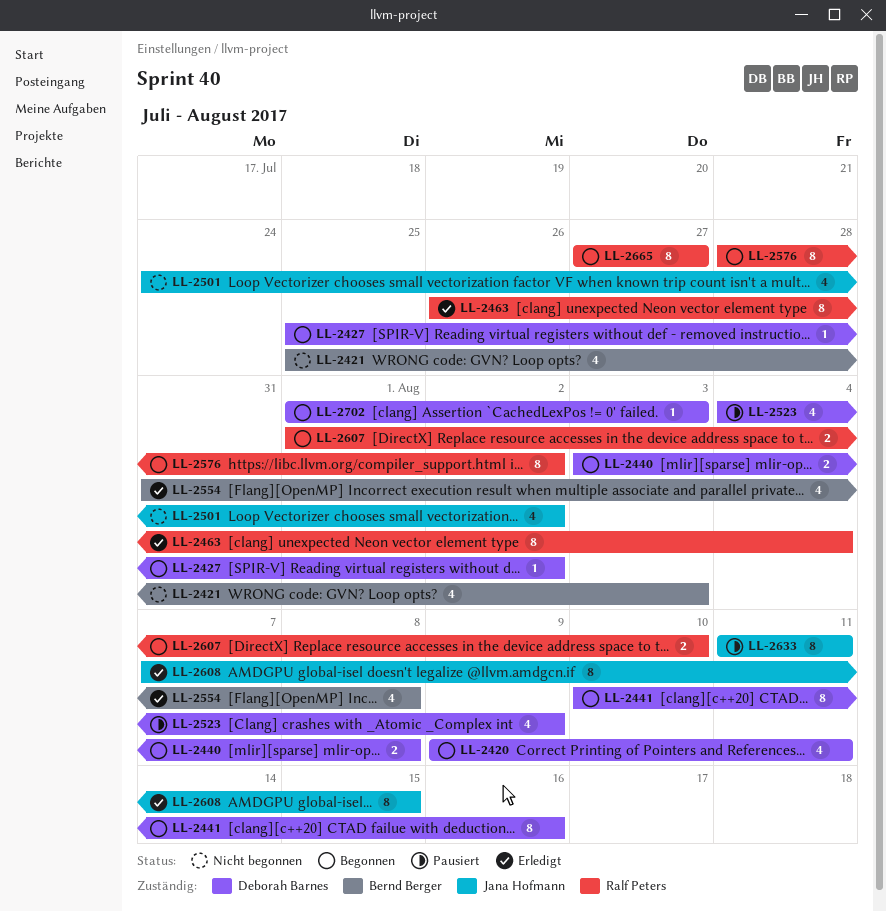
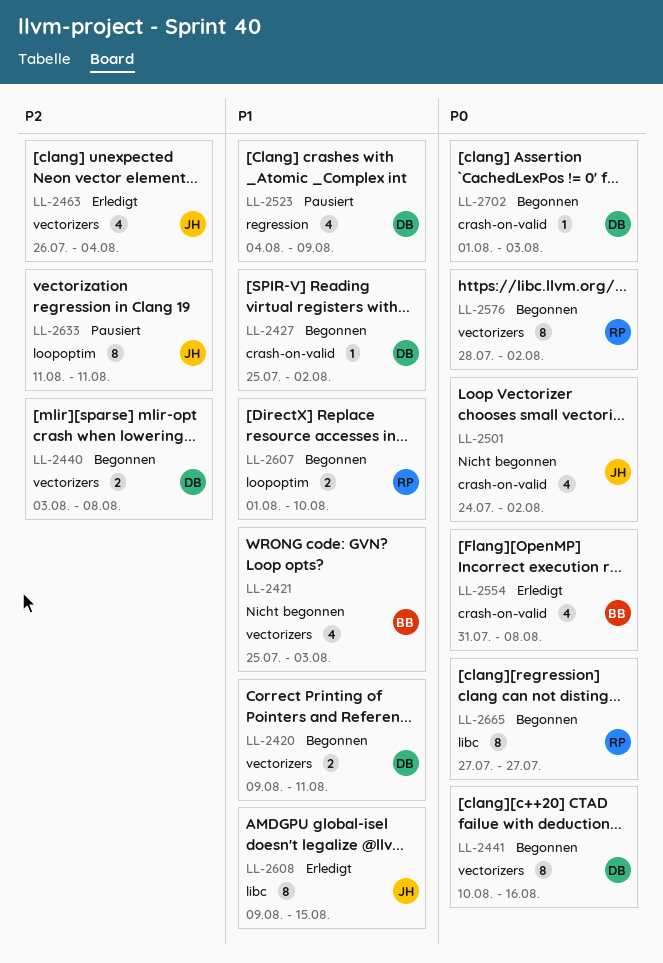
LL-2420, estimate: 4 -> 2
LL-2463, owner: Ralf Peters -> Jana Hofmann
LL-2463, estimate: 8 -> 4
LL-2608, start: Aug 7 -> Aug 9

